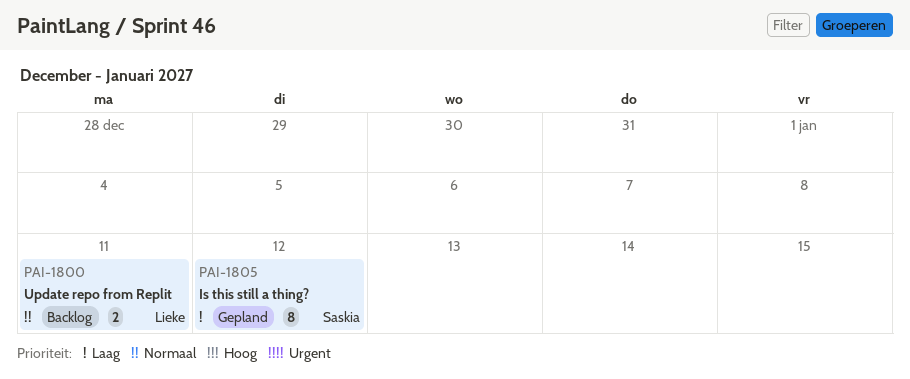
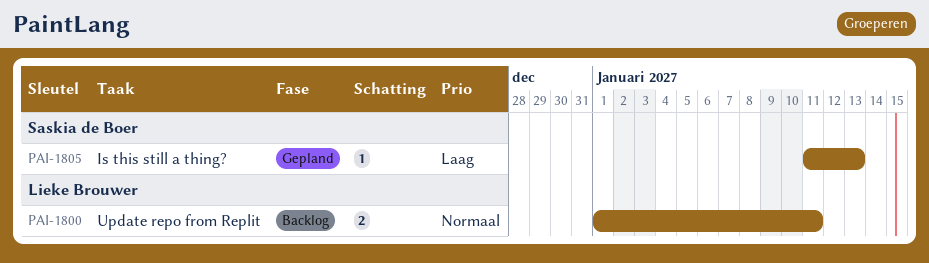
PAI-1805, estimate: 8 -> 1
PAI-1805, due: Jan 12 -> Jan 13

